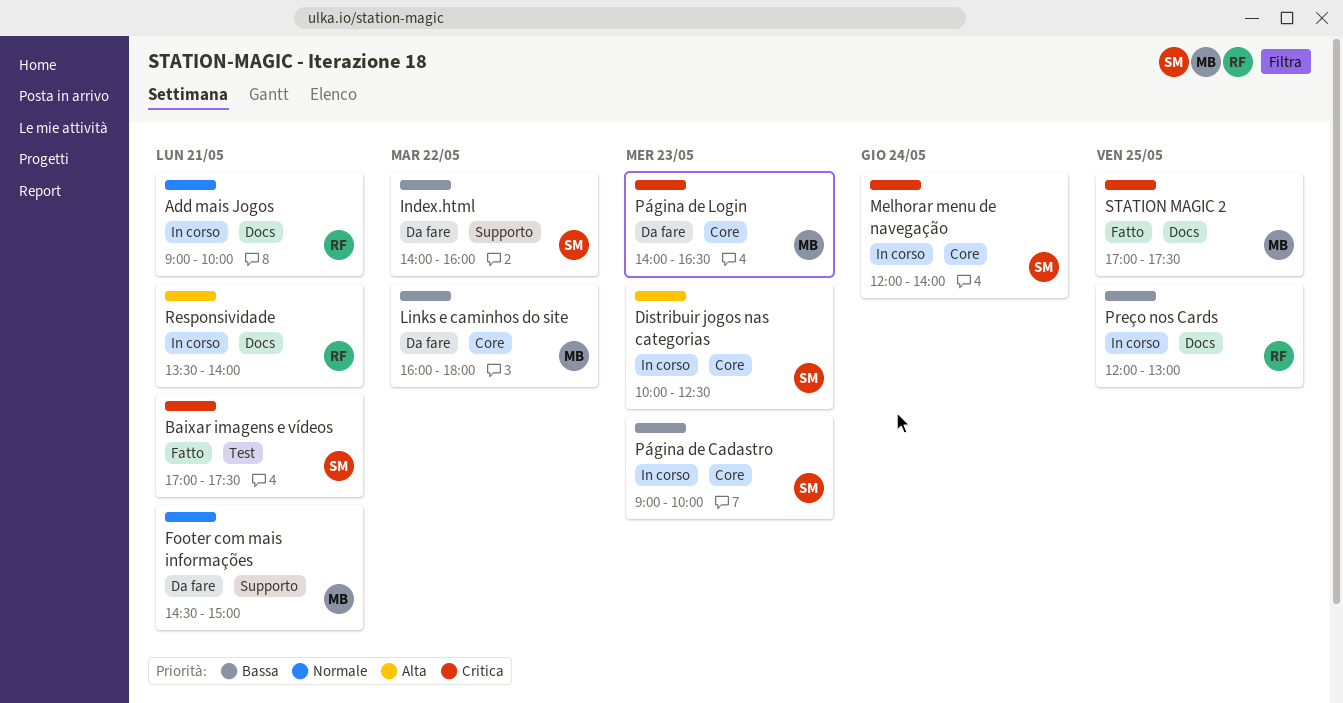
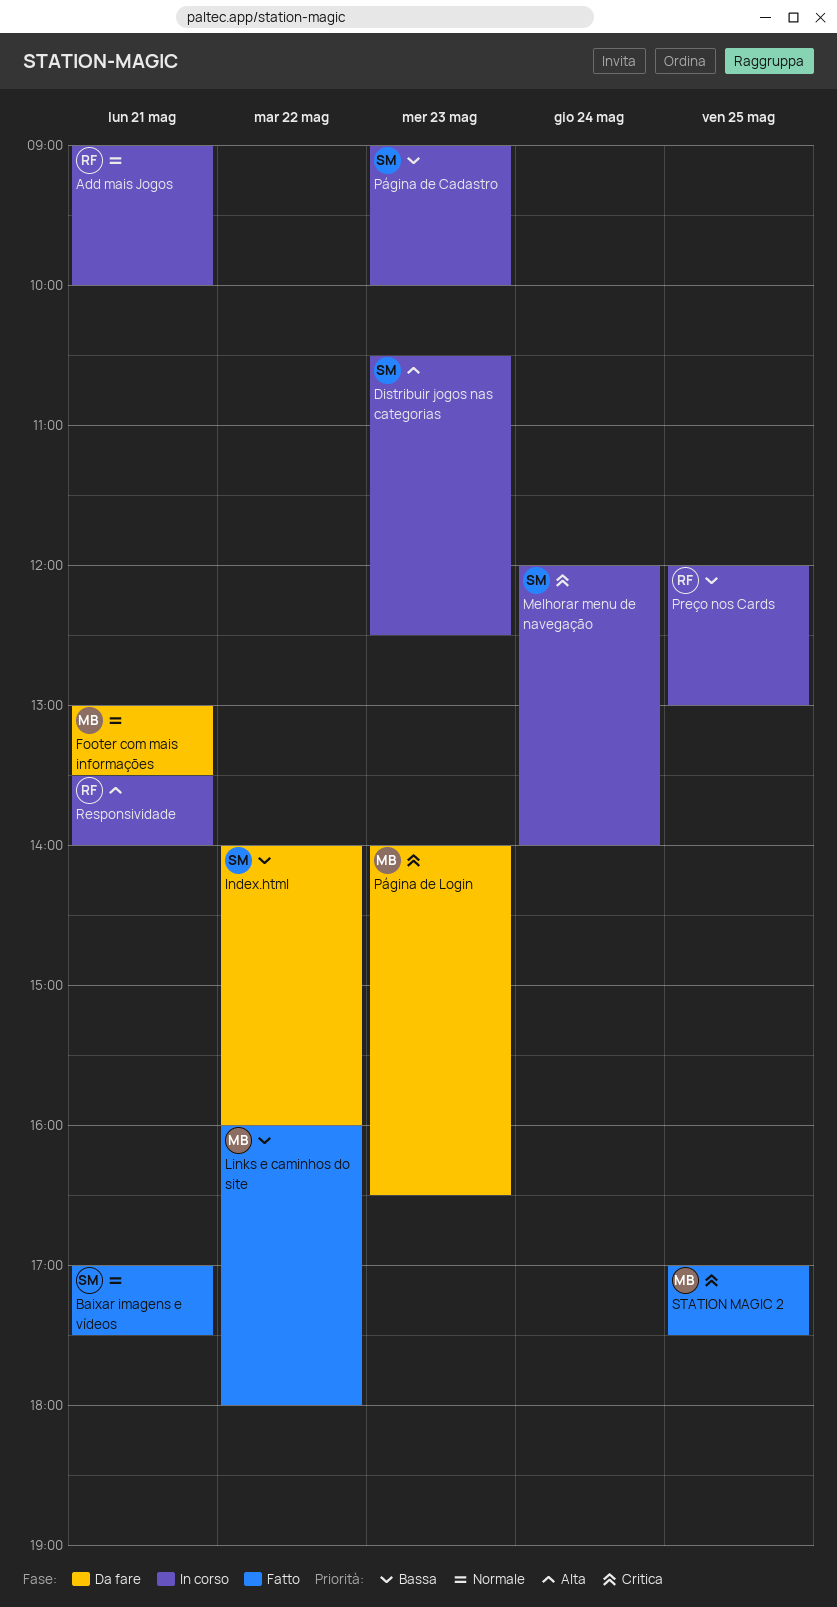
Baixar imagens e vídeos, priority: Critica -> Normale
Distribuir jogos nas categorias, begins: 10:00 -> 10:30
Footer com mais informações, begins: 14:30 -> 13:00
Footer com mais informações, ends: 15:00 -> 13:30
Links e caminhos do site, status: Da fare -> Fatto

